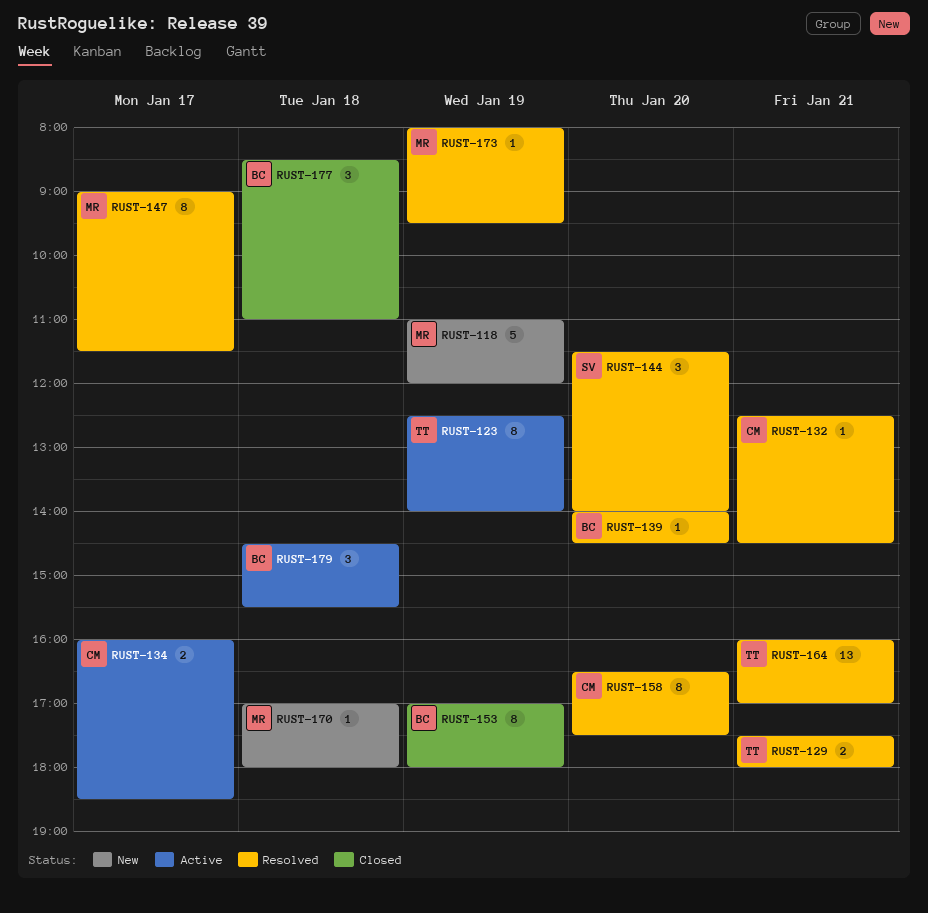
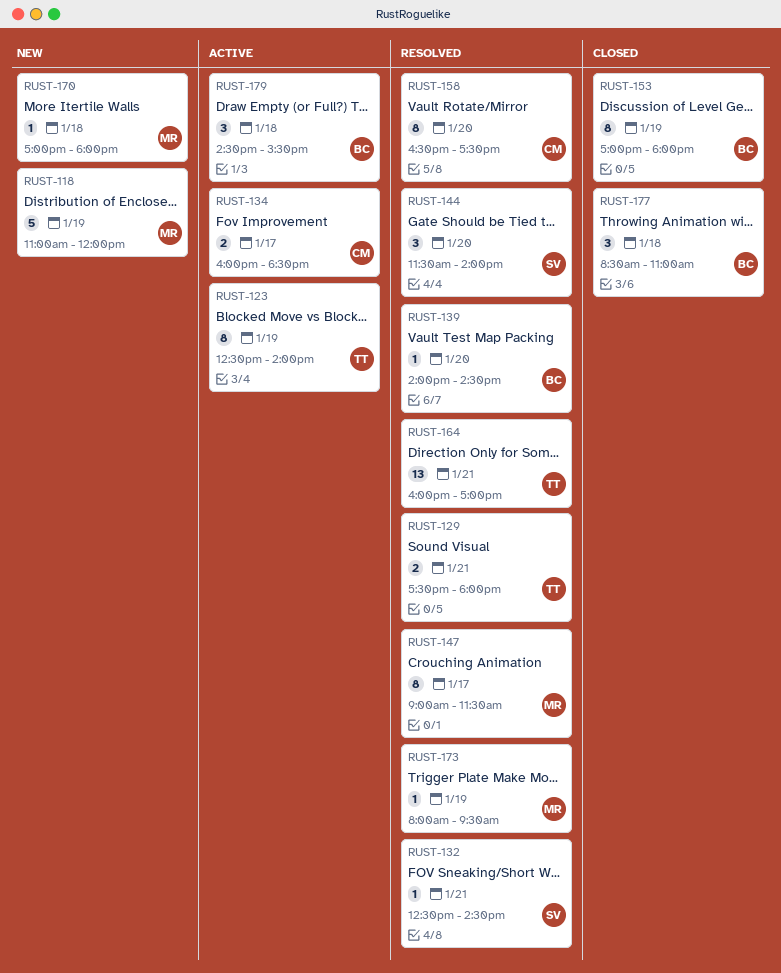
RUST-132, owner: CM -> SV

